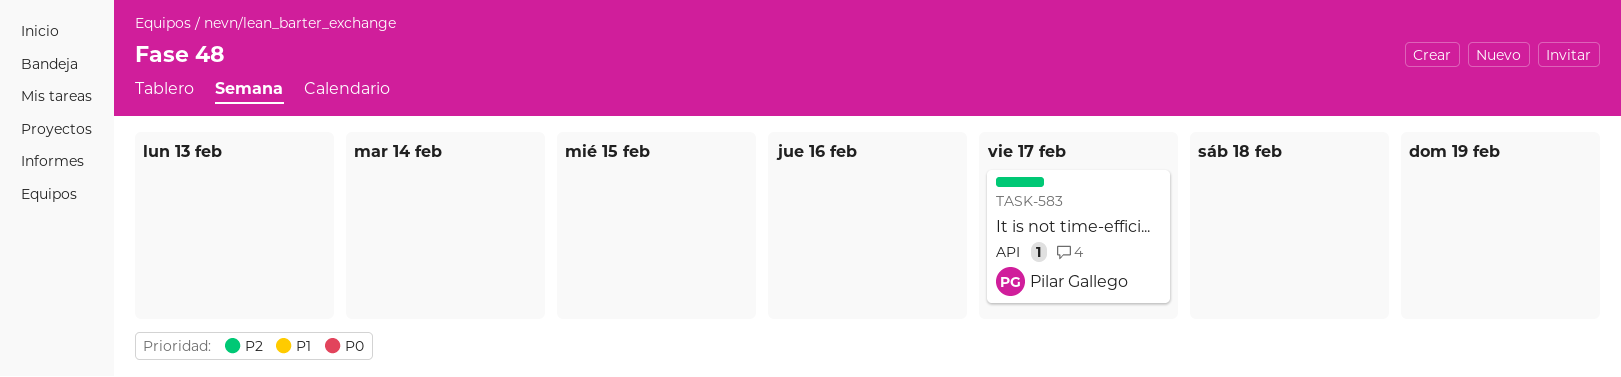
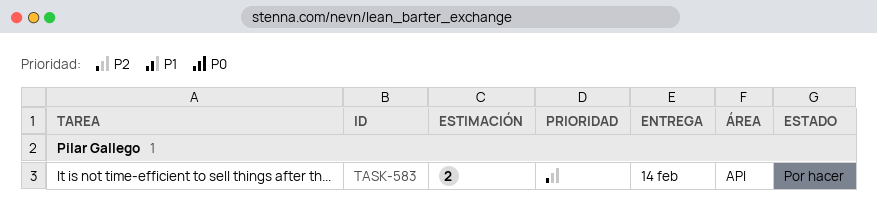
TASK-583, estimate: 1 -> 2
TASK-583, due: Feb 17 -> Feb 14

